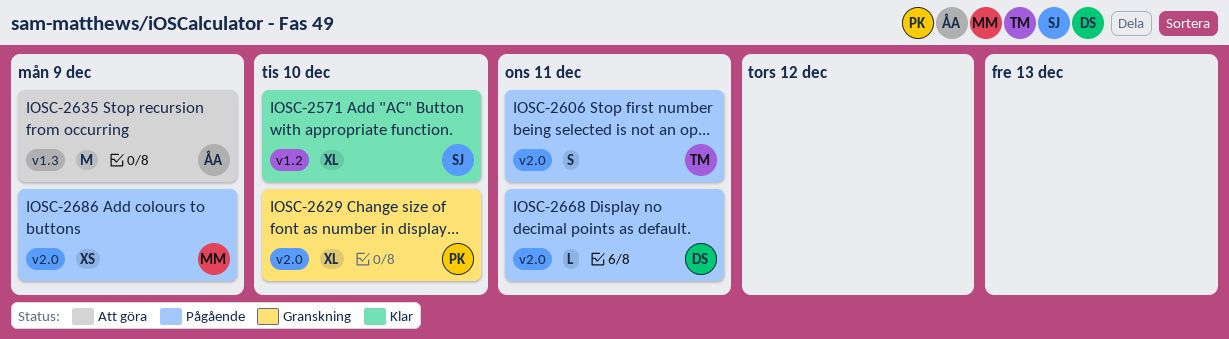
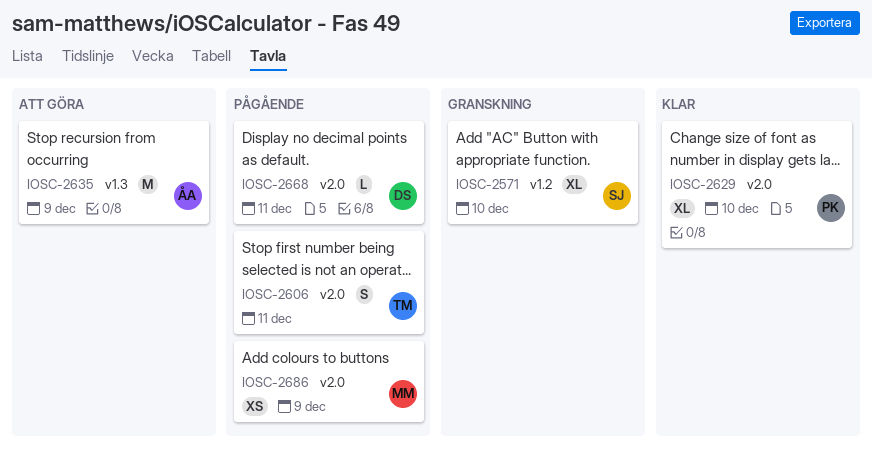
IOSC-2571, status: Klar -> Granskning
IOSC-2629, status: Granskning -> Klar

